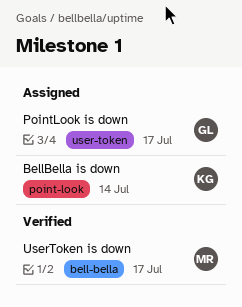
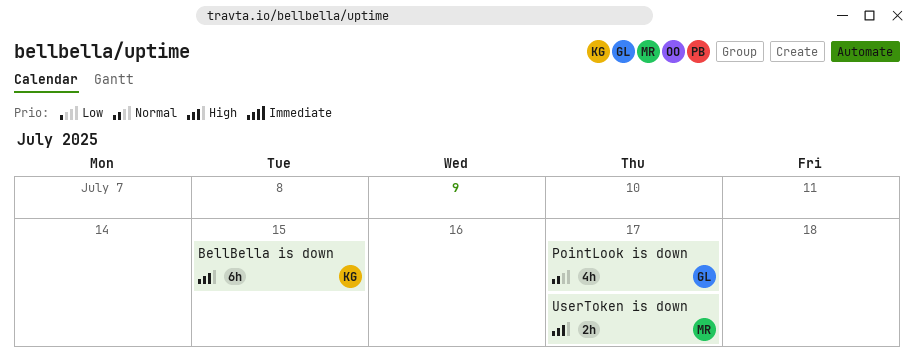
BellBella is down, due: Jul 14 -> Jul 15

